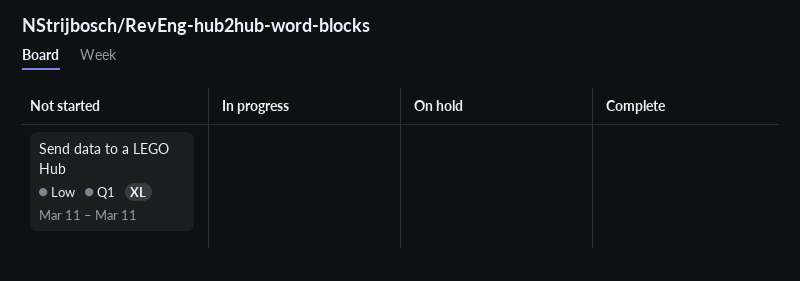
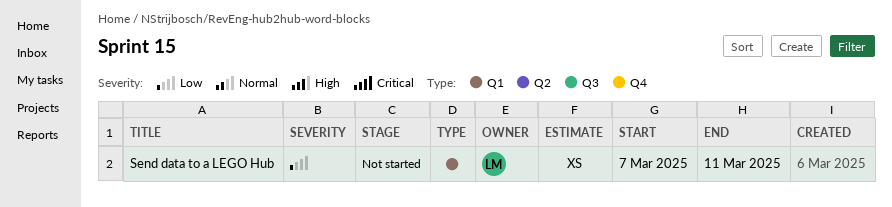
Send data to a LEGO Hub, estimate: XL -> XS
Send data to a LEGO Hub, start: Mar 11 -> Mar 7

